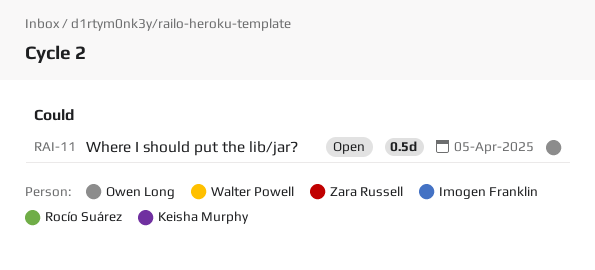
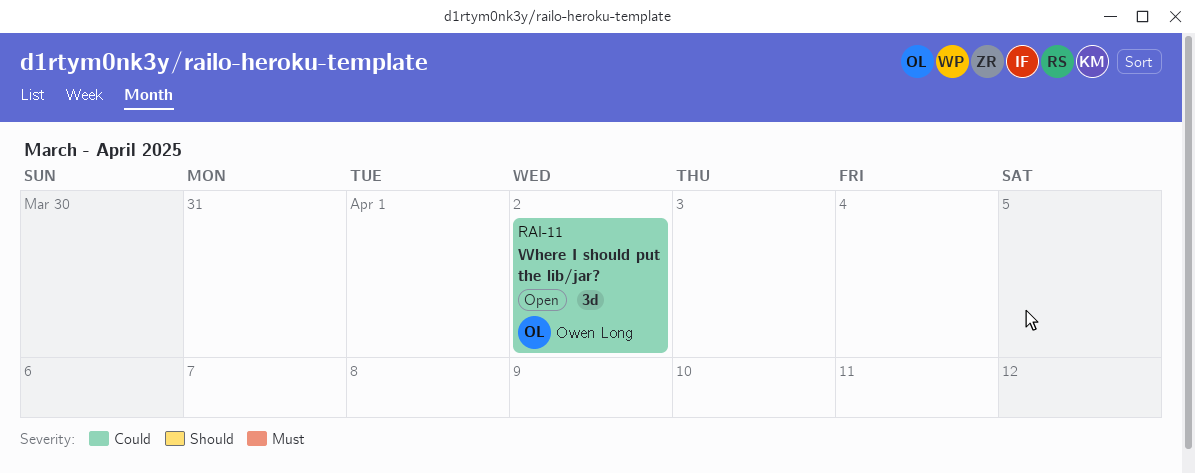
RAI-11, estimate: 0.5d -> 3d
RAI-11, due: Apr 5 -> Apr 2

